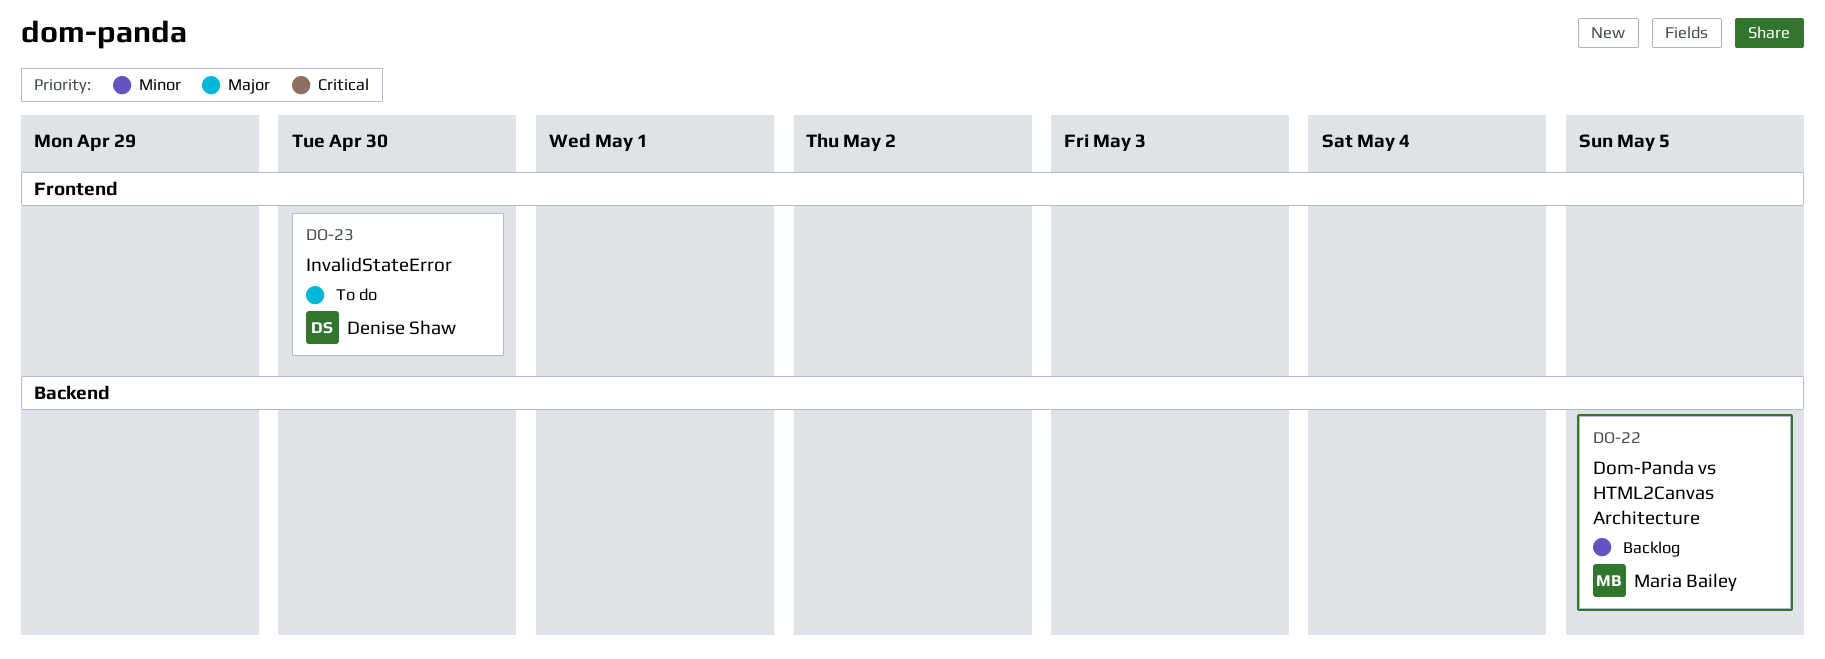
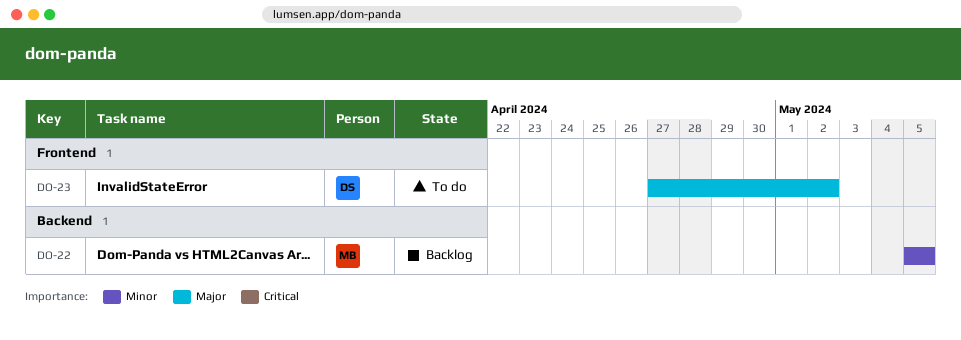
DO-23, due: Apr 30 -> May 2

